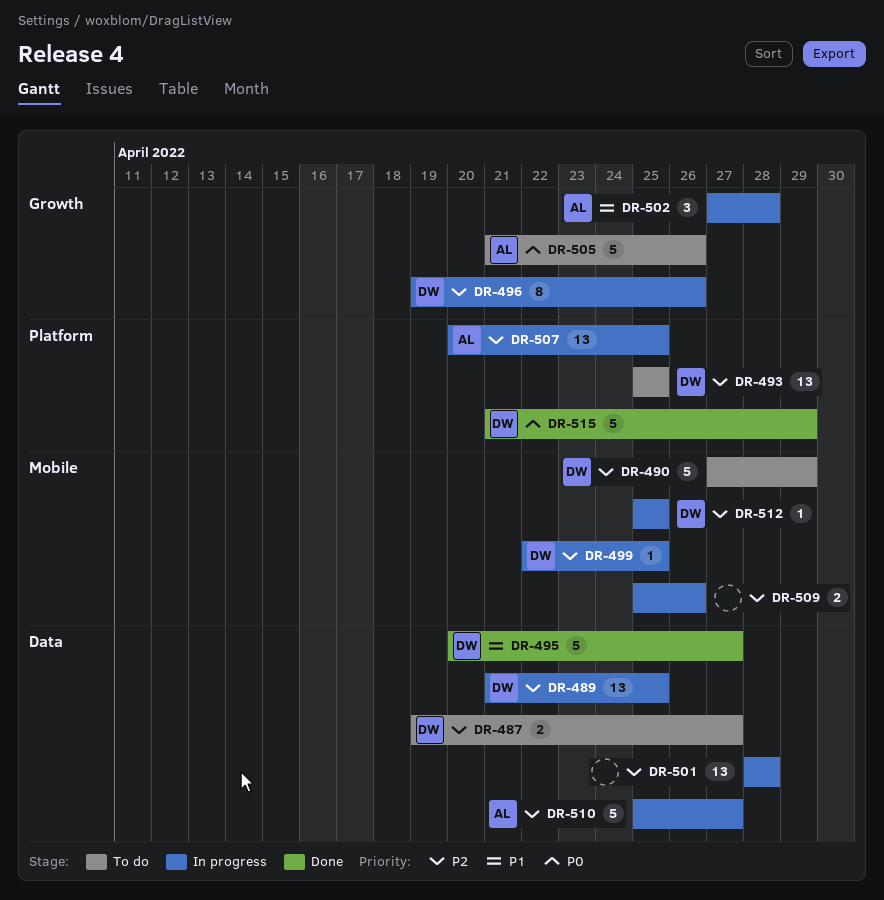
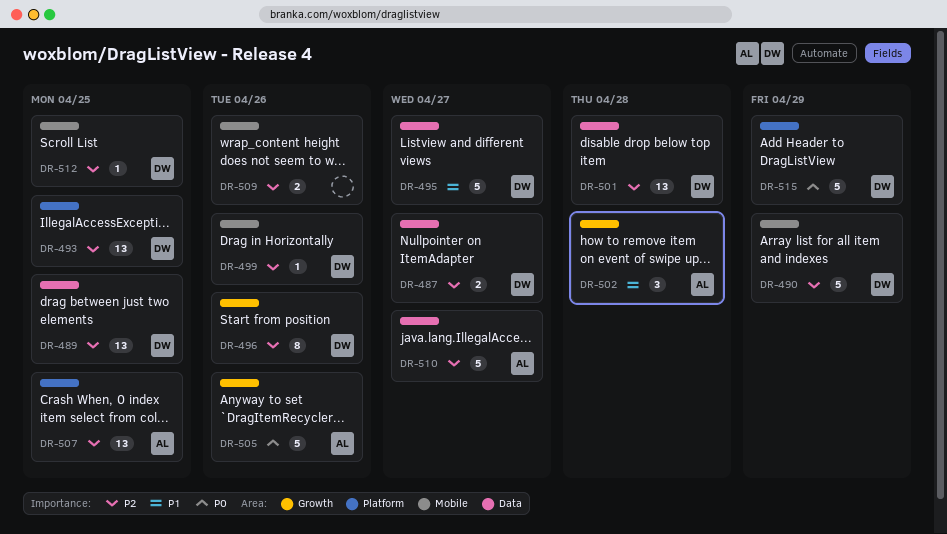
DR-499, due: Apr 25 -> Apr 26
DR-501, owner: none -> DW

